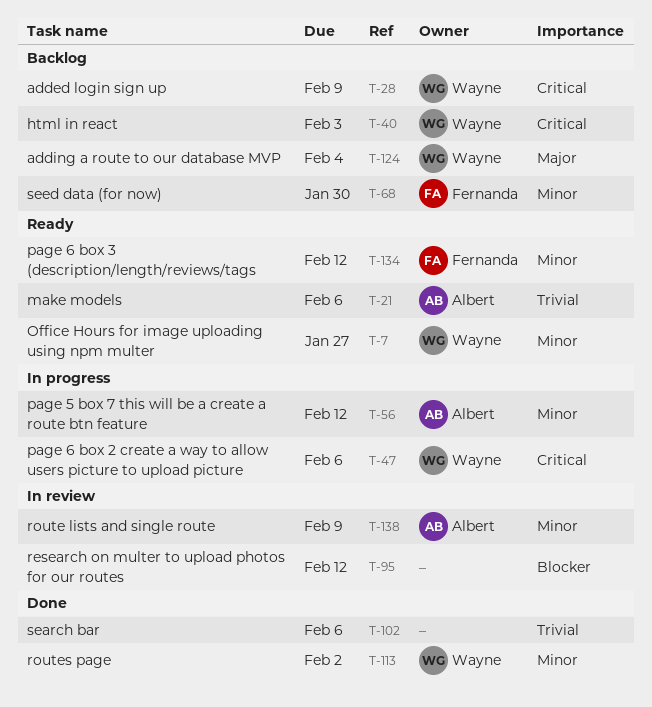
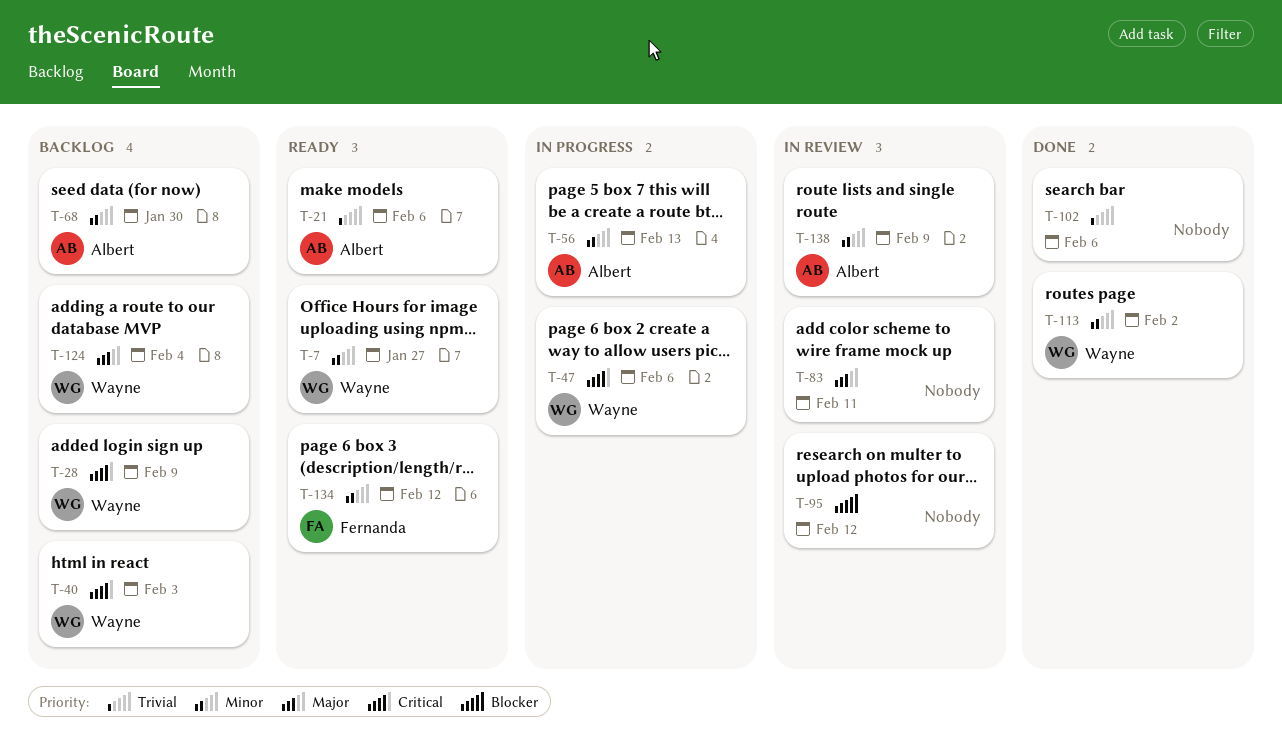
T-56, due: Feb 12 -> Feb 13
T-68, owner: Fernanda -> Albert
T-83: none -> present

